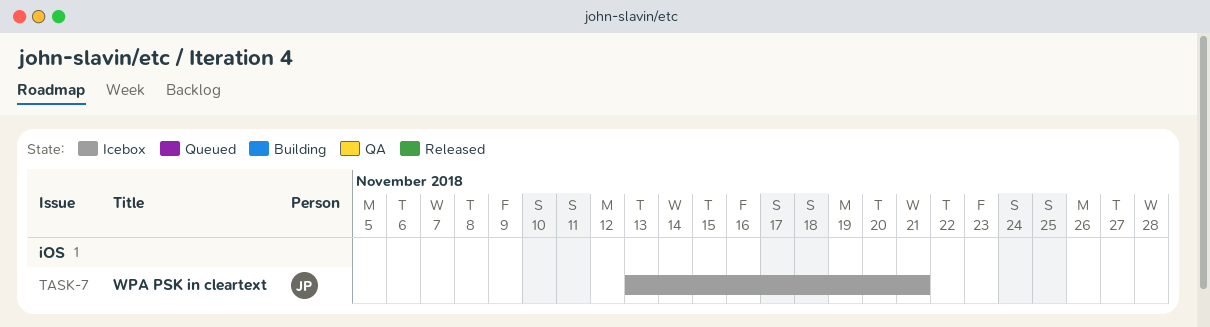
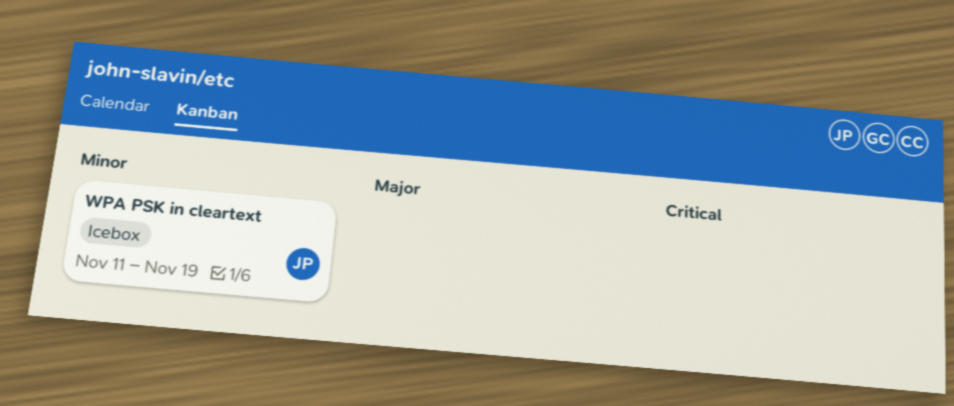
WPA PSK in cleartext, start: Nov 13 -> Nov 11
WPA PSK in cleartext, due: Nov 21 -> Nov 19

